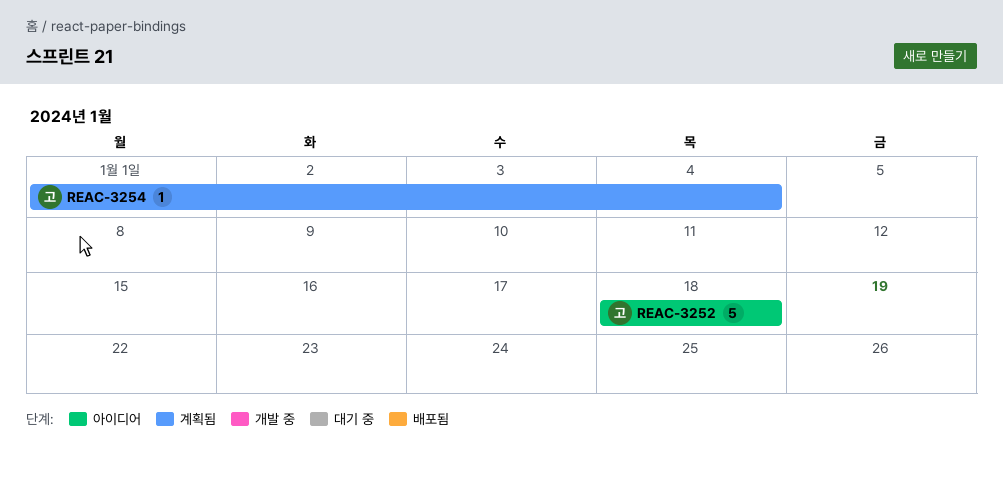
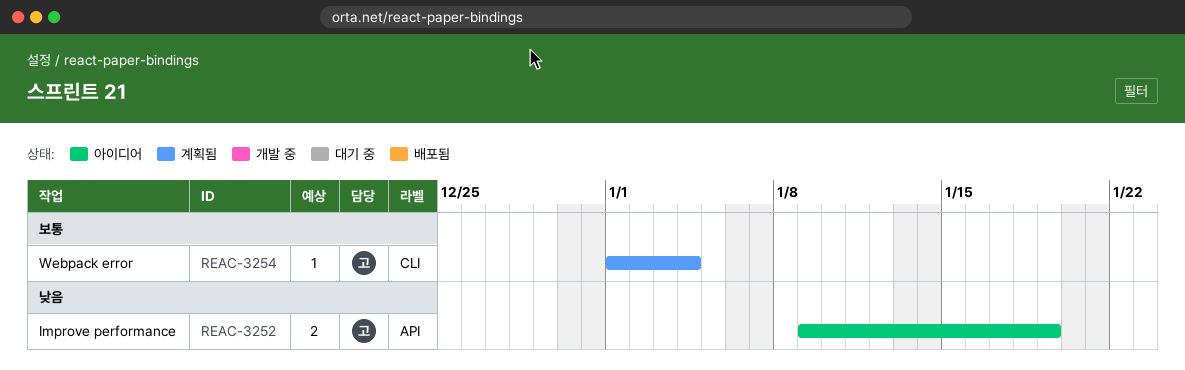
REAC-3252, estimate: 5 -> 2
REAC-3252, start: Jan 18 -> Jan 9
REAC-3252, due: Jan 18 -> Jan 19

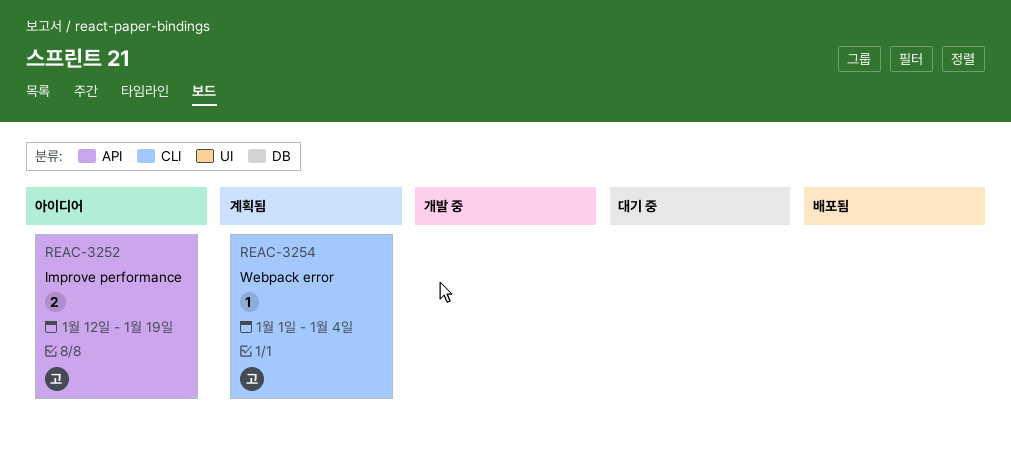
REAC-3252, start: Jan 9 -> Jan 12

